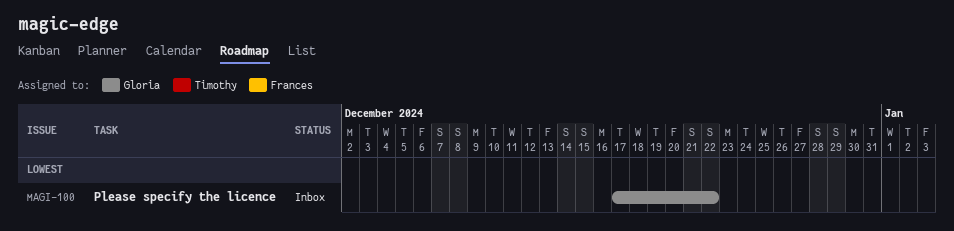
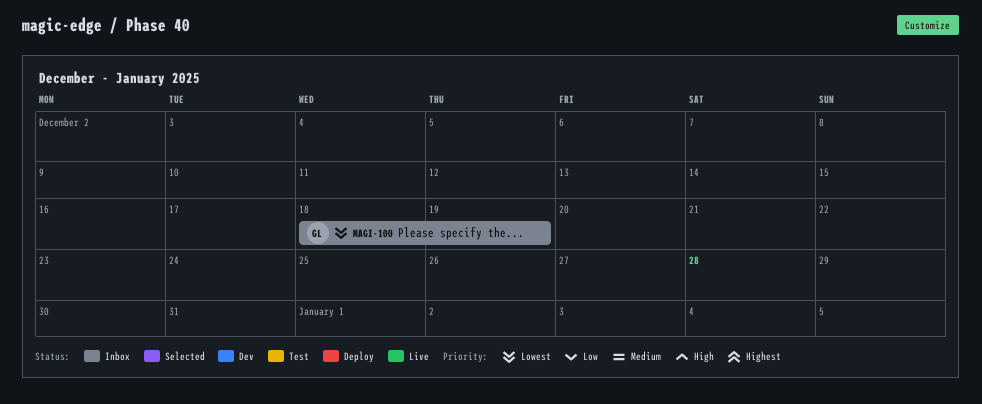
MAGI-100, start: Dec 17 -> Dec 18
MAGI-100, due: Dec 22 -> Dec 19

